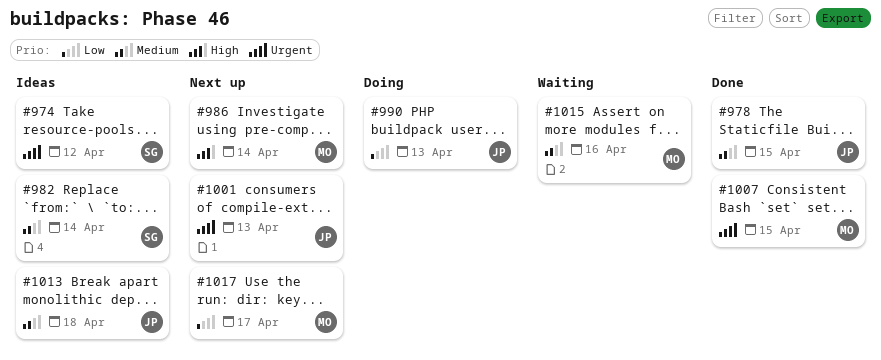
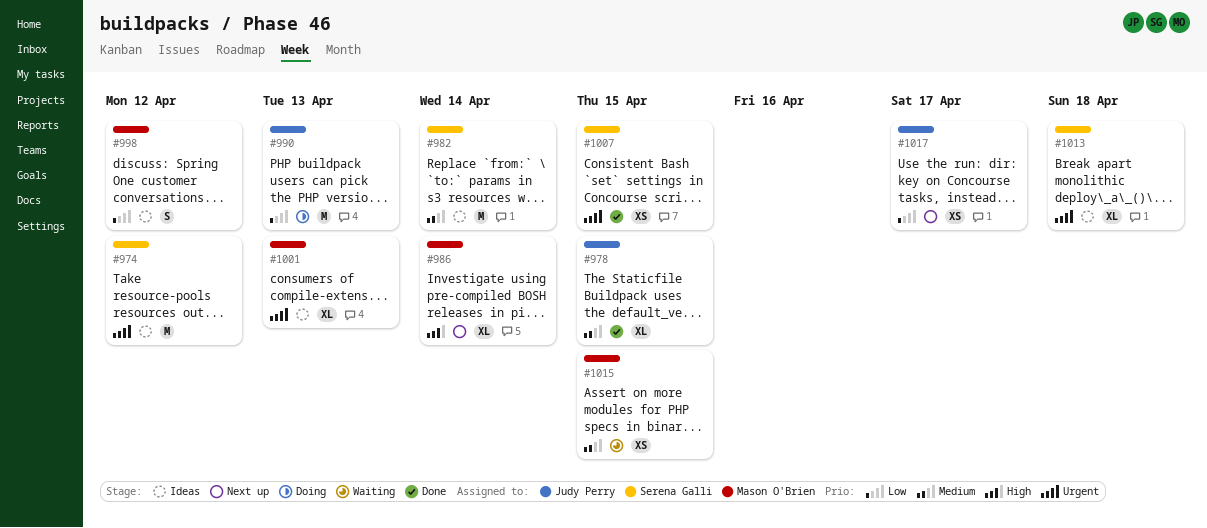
#998: none -> present
#1001, status: Next up -> Ideas
#1001, owner: Judy Perry -> Mason O'Brien
#1007, owner: Mason O'Brien -> Serena Galli
#1013, owner: Judy Perry -> Serena Galli
#1013, priority: Medium -> Urgent
#1015, due: Apr 16 -> Apr 15
#1017, owner: Mason O'Brien -> Judy Perry

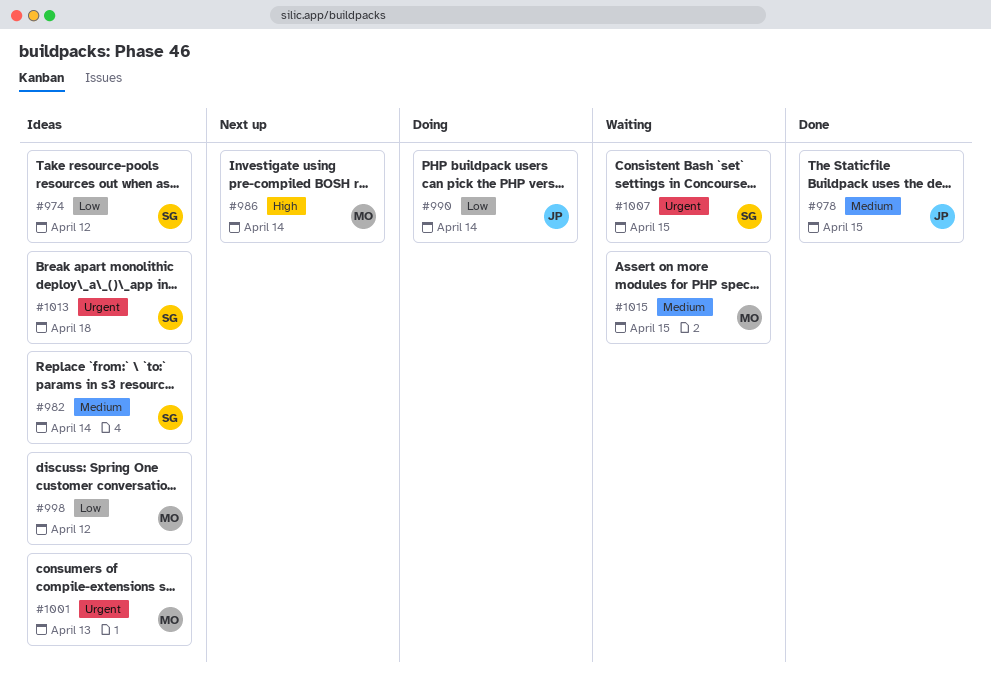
#974, priority: Urgent -> Low
#990, due: Apr 13 -> Apr 14
#1007, status: Done -> Waiting
#1017: present -> none

